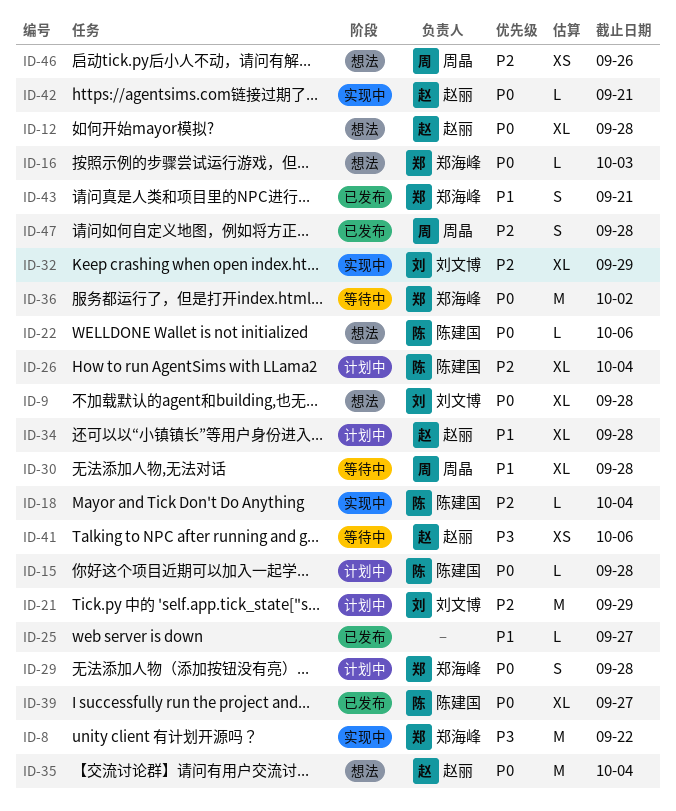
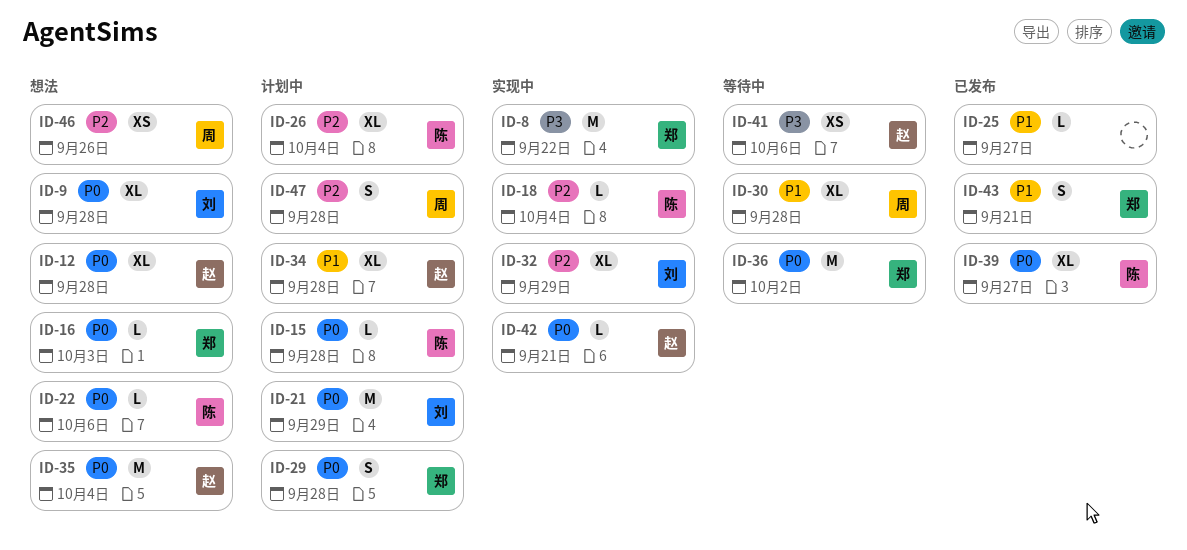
ID-21, priority: P2 -> P0
ID-47, status: 已发布 -> 计划中

